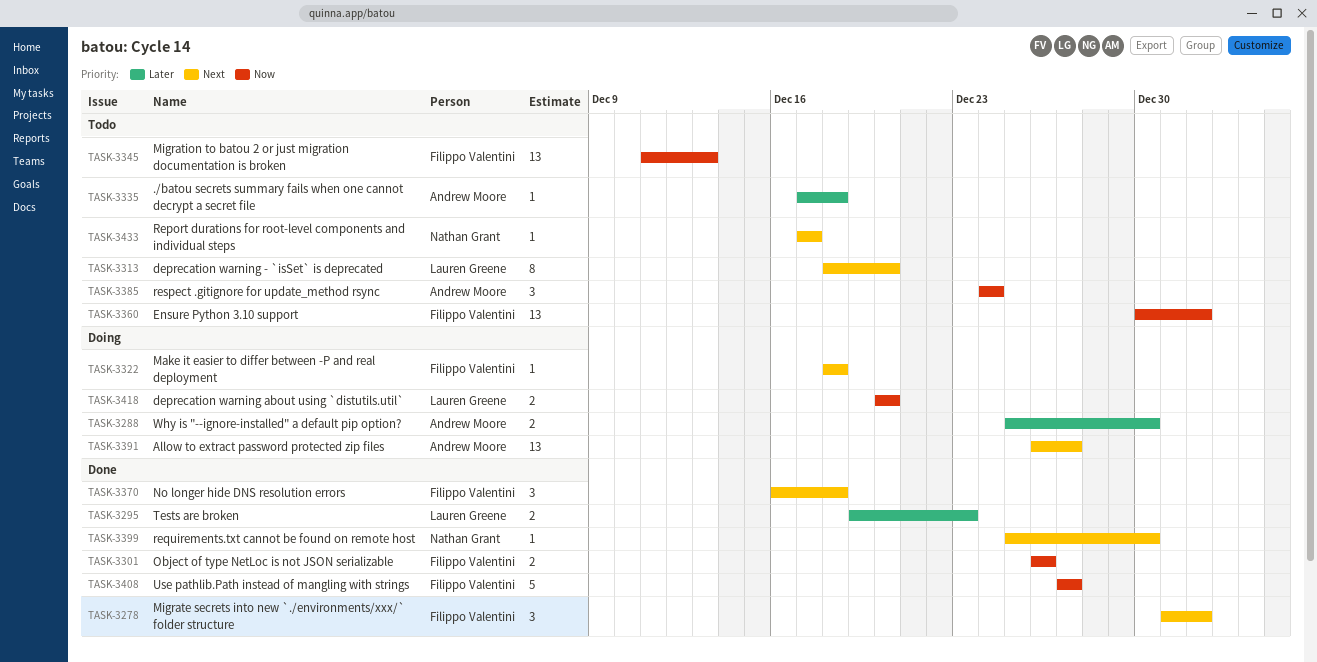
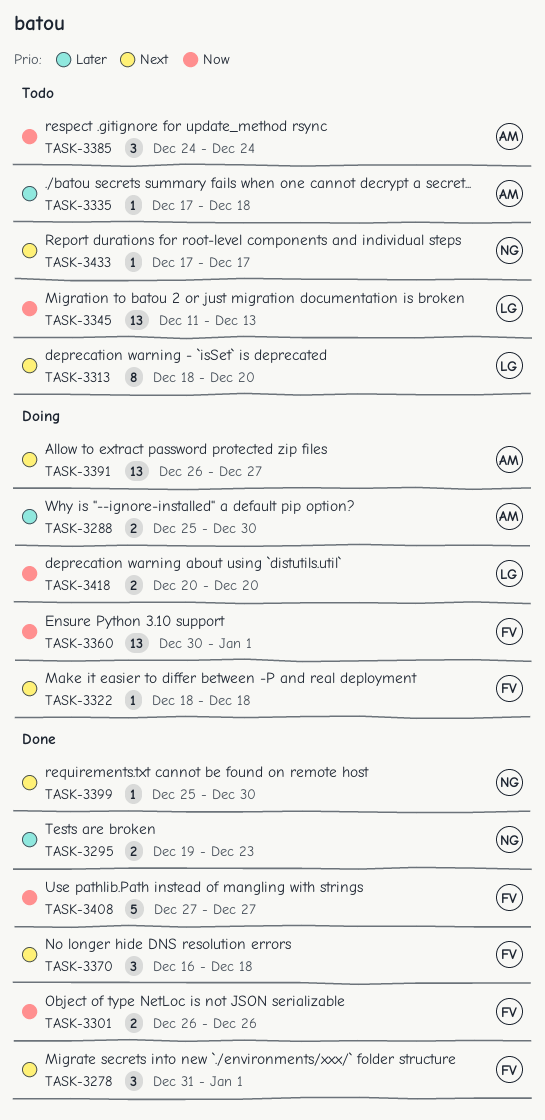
TASK-3295, owner: Lauren Greene -> Nathan Grant
TASK-3345, owner: Filippo Valentini -> Lauren Greene
TASK-3360, status: Todo -> Doing

